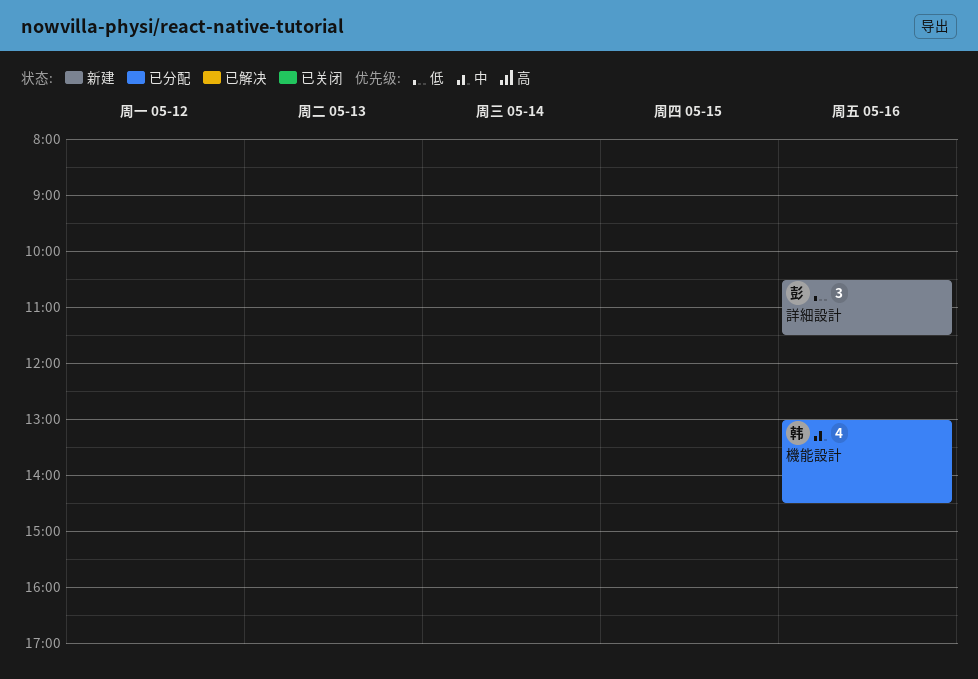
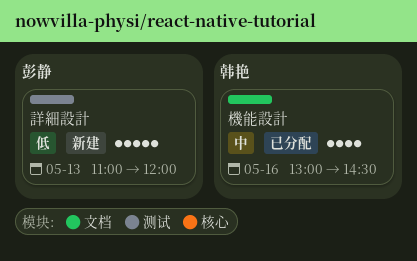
詳細設計, estimate: 3 -> 5
詳細設計, day: May 16 -> May 13
詳細設計, begins: 10:30 -> 11:00
詳細設計, ends: 11:30 -> 12:00

